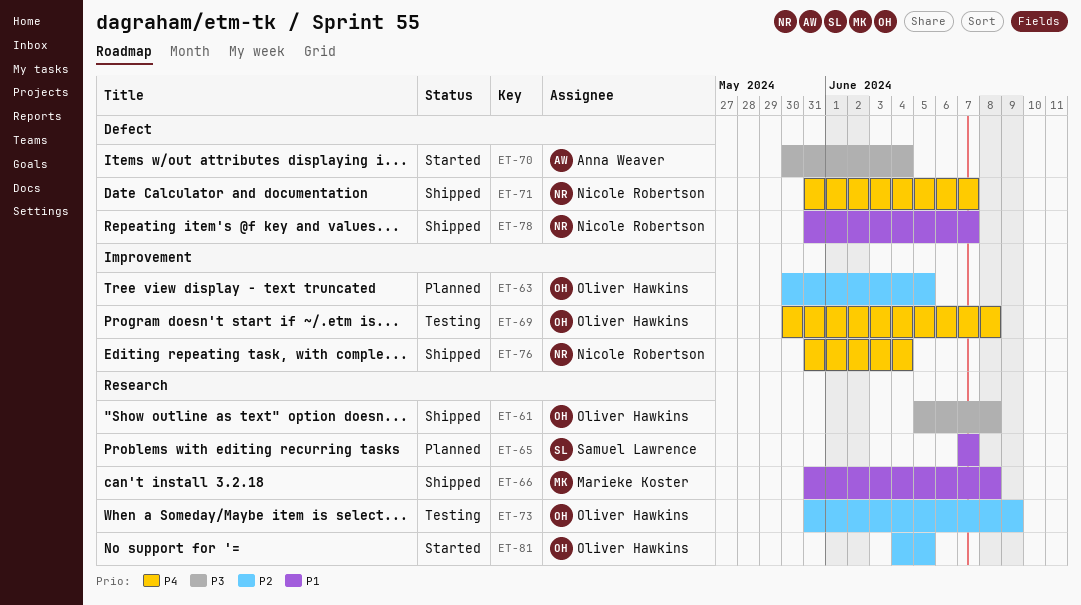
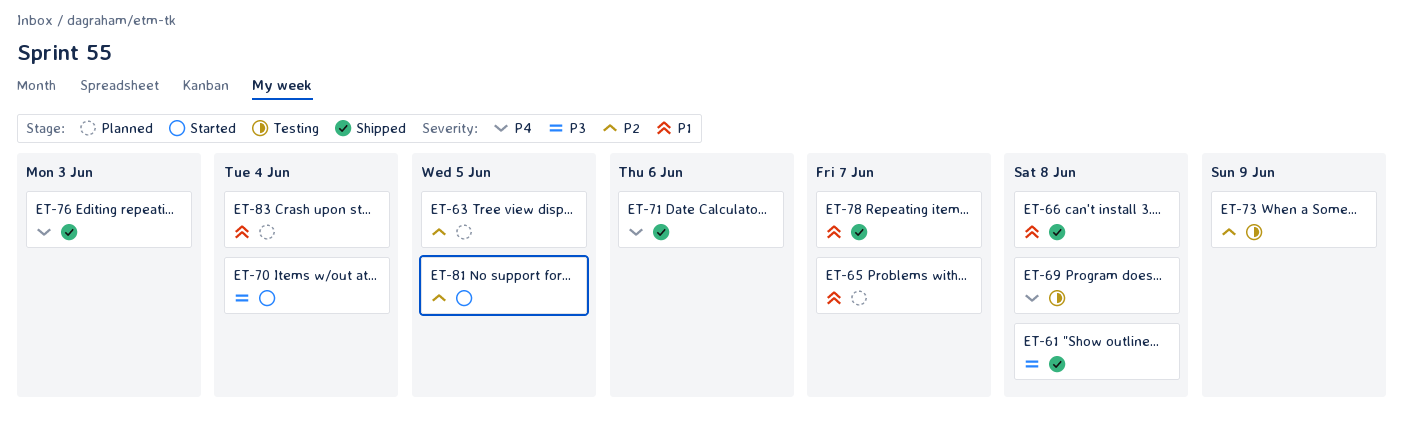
ET-71, due: Jun 7 -> Jun 6
ET-76, due: Jun 4 -> Jun 3
ET-83: none -> present

